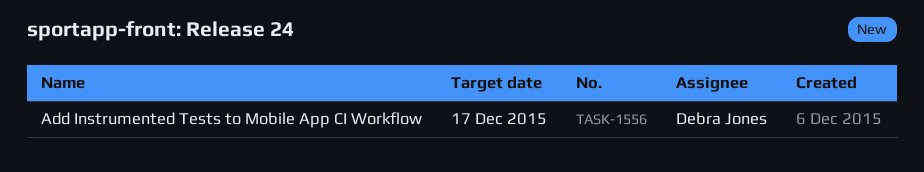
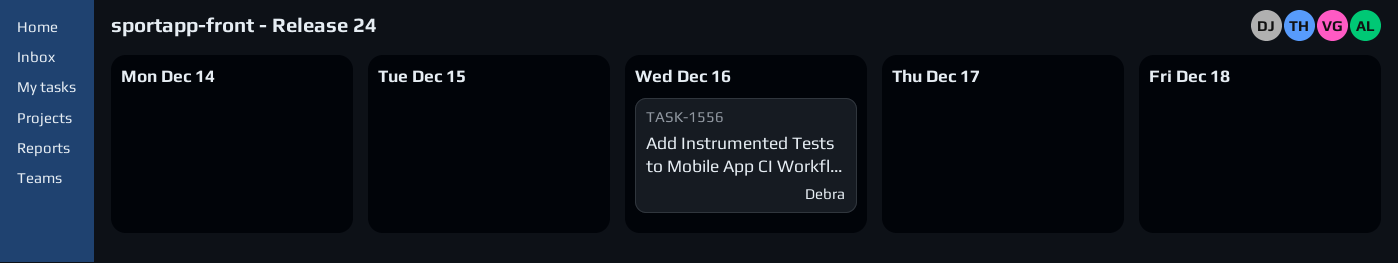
TASK-1556, due: Dec 17 -> Dec 16

